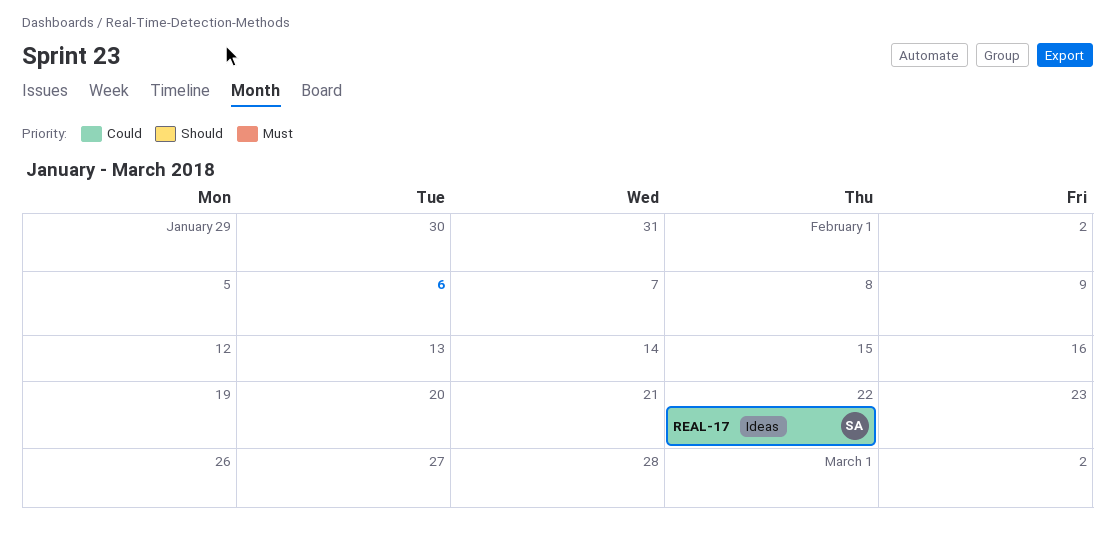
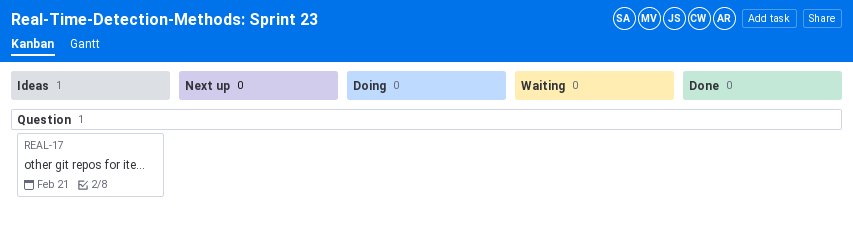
REAL-17, due: Feb 22 -> Feb 21

